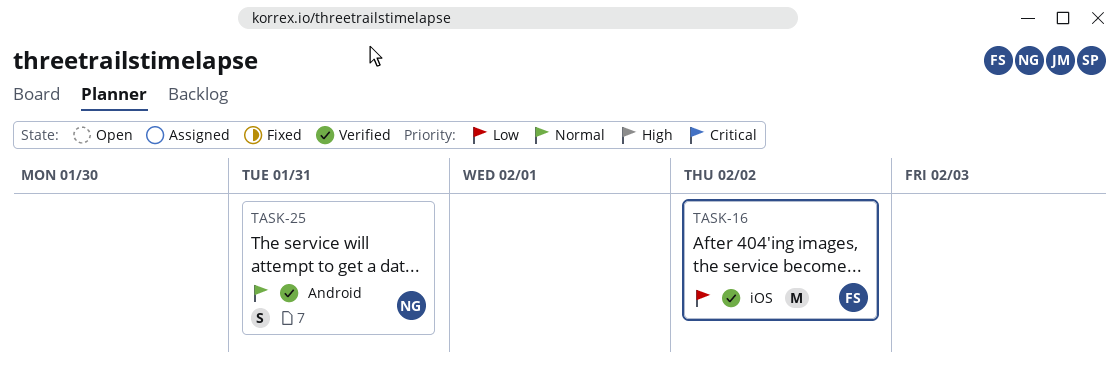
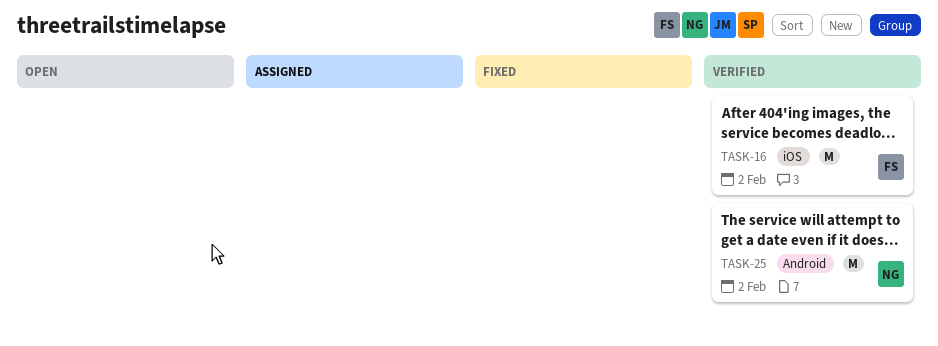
TASK-25, estimate: S -> M
TASK-25, due: Jan 31 -> Feb 2

